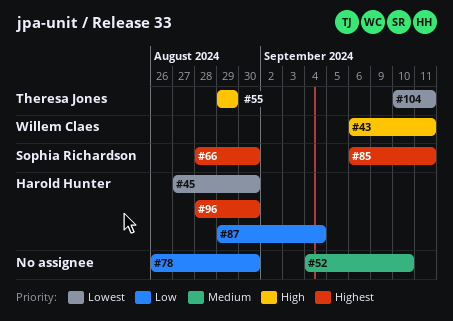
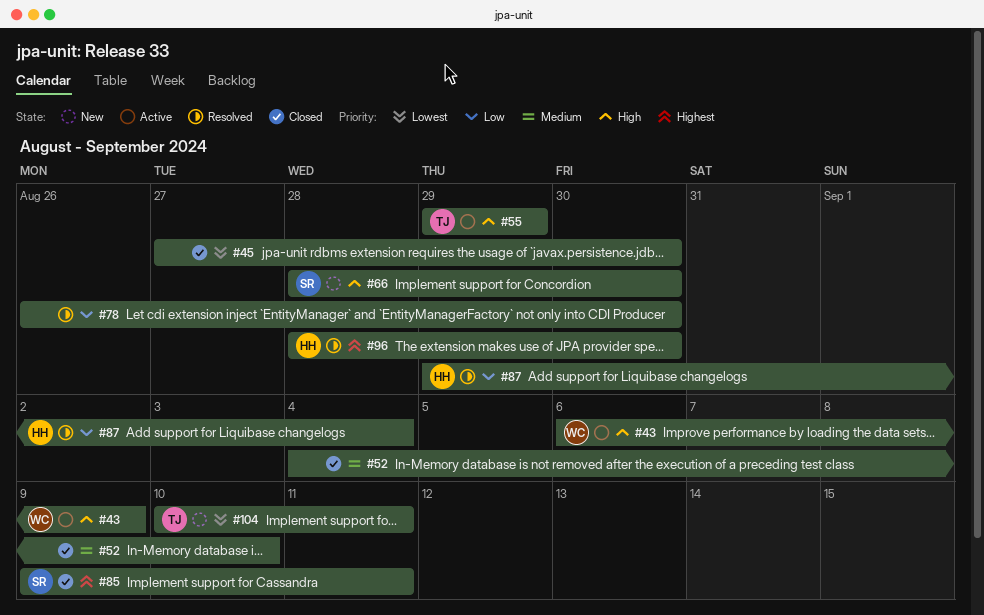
#43, due: Sep 11 -> Sep 9
#45, owner: Harold Hunter -> none
#66, priority: Highest -> High
#85, start: Sep 6 -> Sep 9

